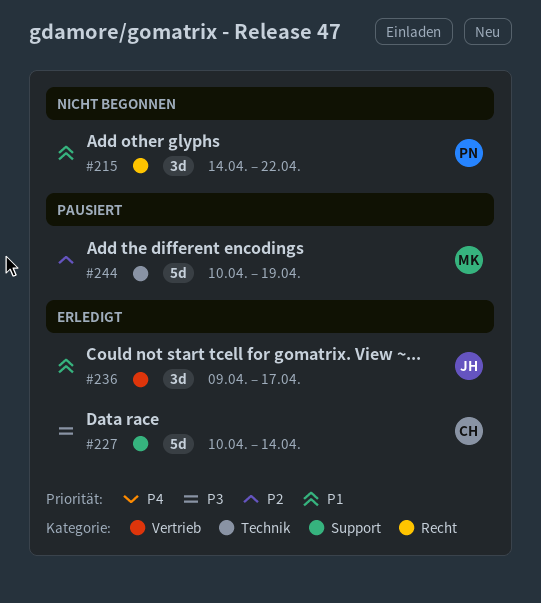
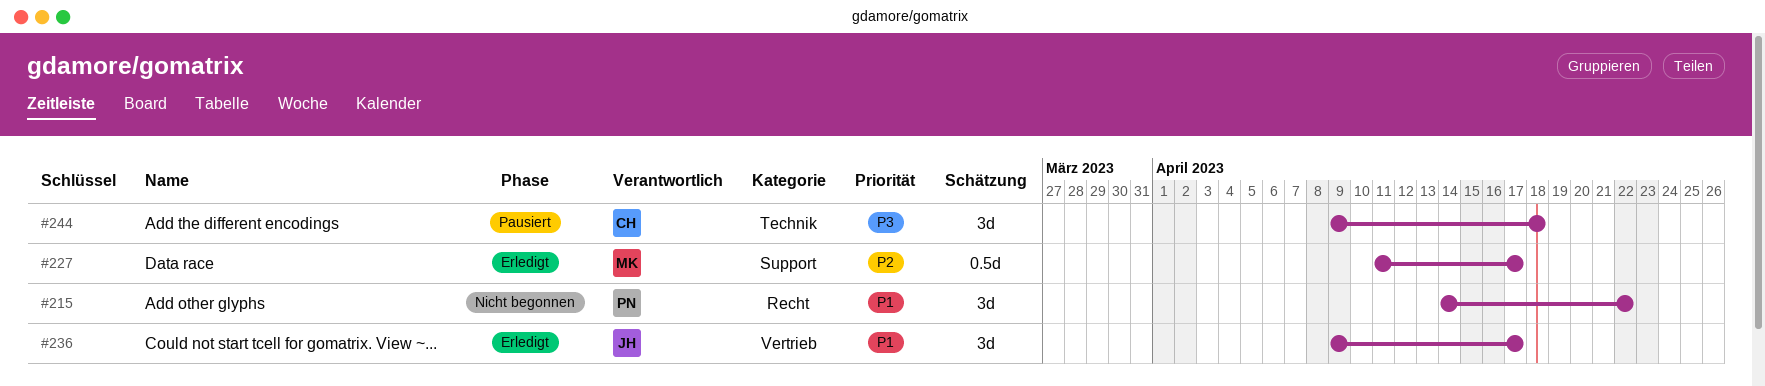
#227, owner: CH -> MK
#227, priority: P3 -> P2
#227, estimate: 5d -> 0.5d
#227, start: Apr 10 -> Apr 11
#227, due: Apr 14 -> Apr 17
#244, owner: MK -> CH
#244, priority: P2 -> P3
#244, estimate: 5d -> 3d
#244, start: Apr 10 -> Apr 9
#244, due: Apr 19 -> Apr 18

